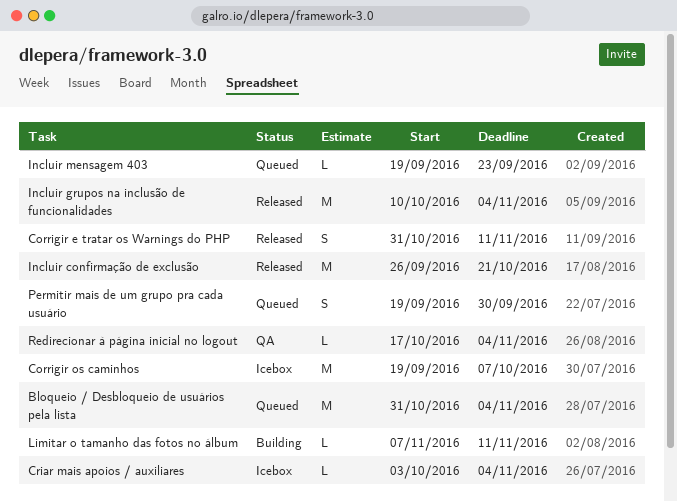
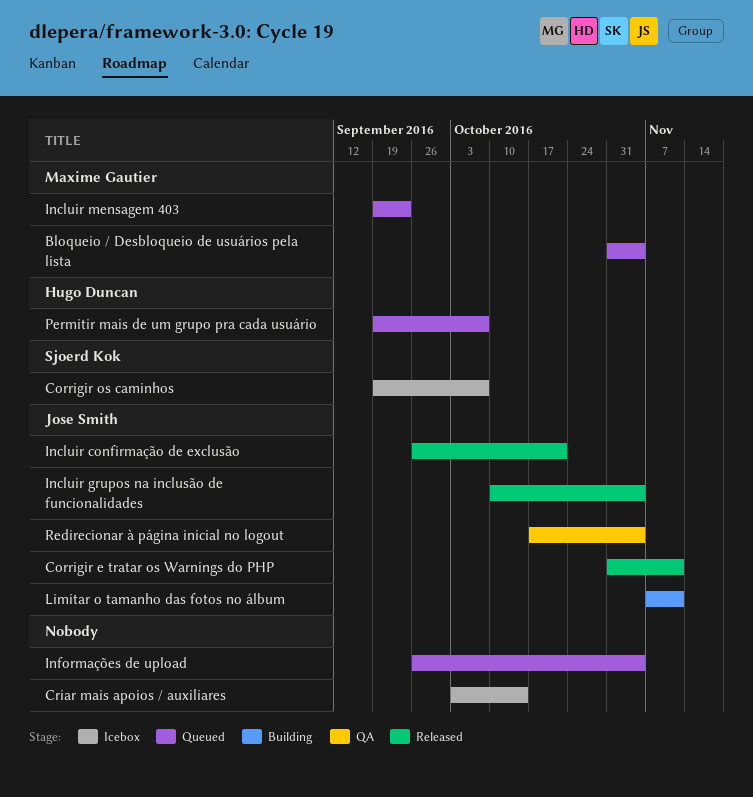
Criar mais apoios / auxiliares, due: Nov 4 -> Oct 14
Informações de upload: none -> present
Permitir mais de um grupo pra cada usuário, due: Sep 30 -> Oct 7

